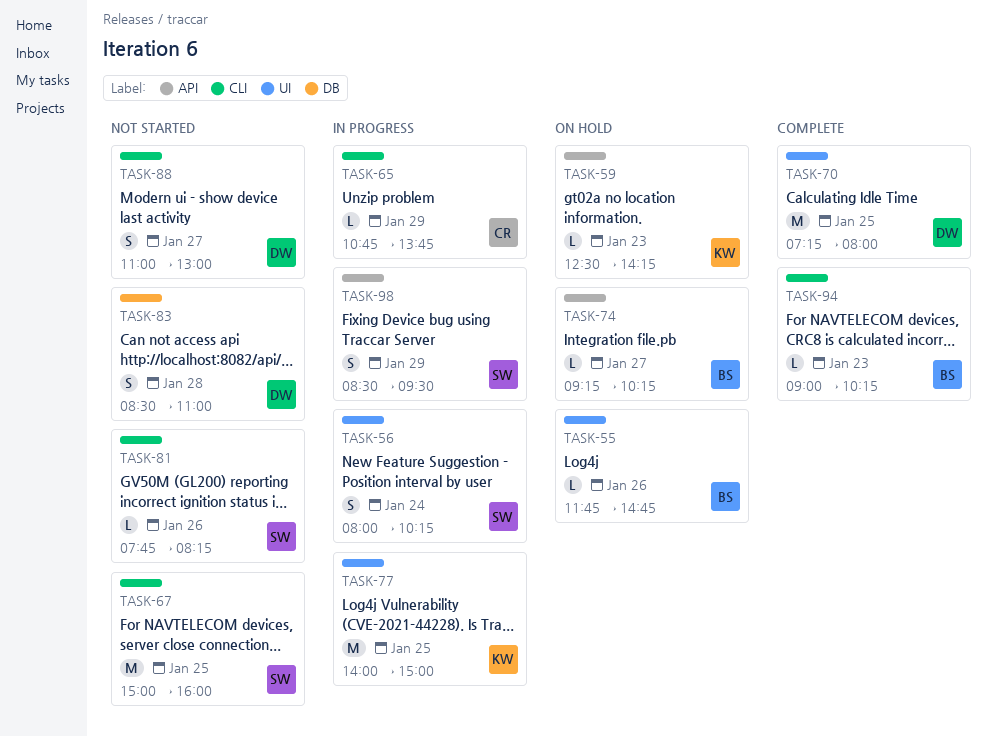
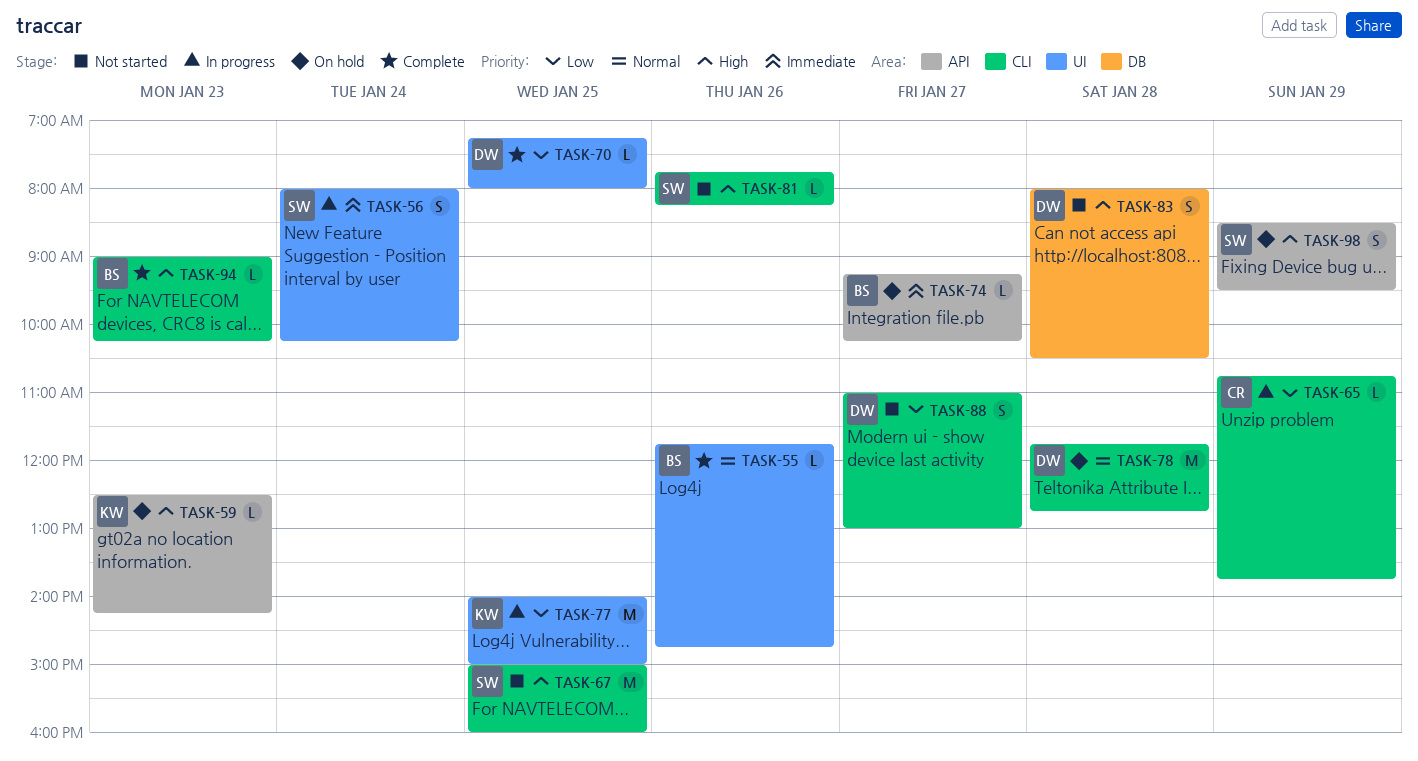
TASK-55, status: On hold -> Complete
TASK-70, estimate: M -> L
TASK-78: none -> present
TASK-83, begins: 08:30 -> 08:00
TASK-83, ends: 11:00 -> 10:30
TASK-98, status: In progress -> On hold

